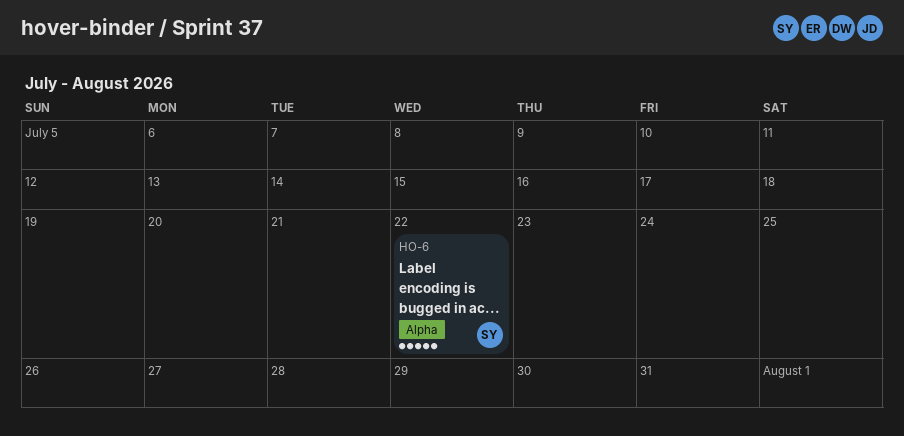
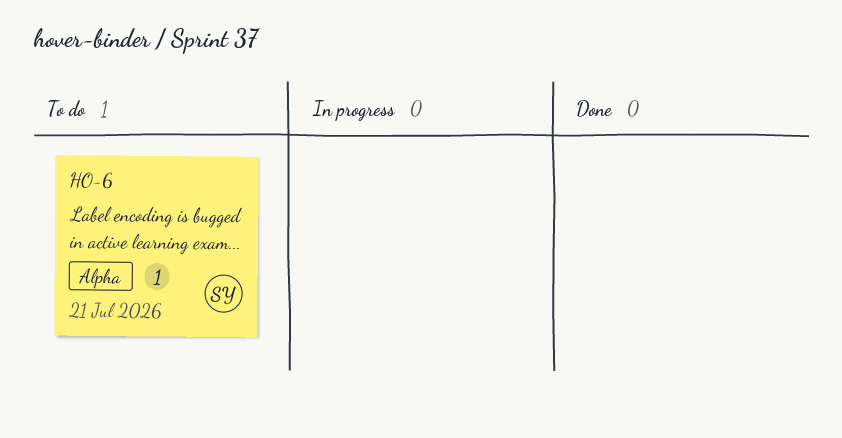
HO-6, estimate: 5 -> 1
HO-6, due: Jul 22 -> Jul 21

